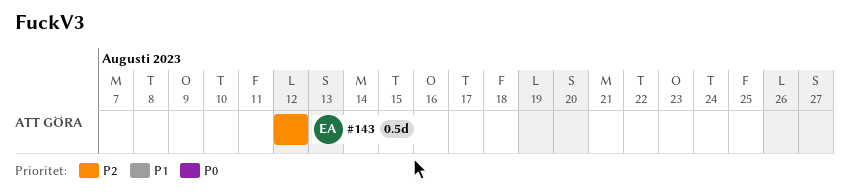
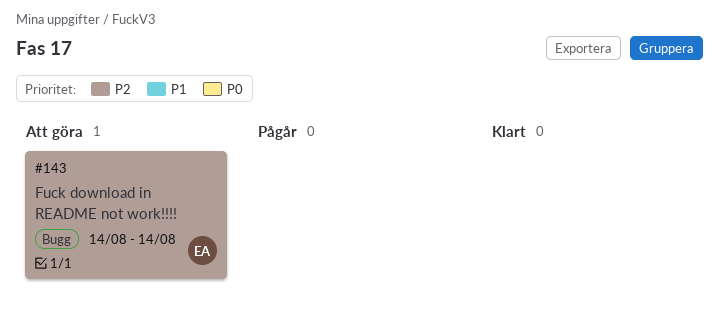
#143, start: Aug 12 -> Aug 14
#143, due: Aug 12 -> Aug 14

